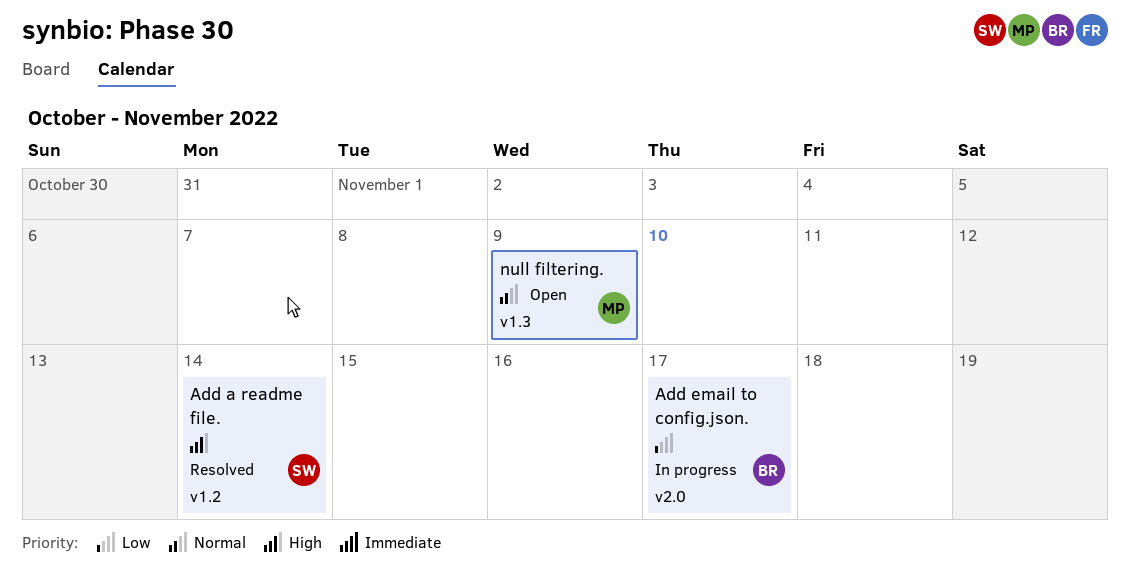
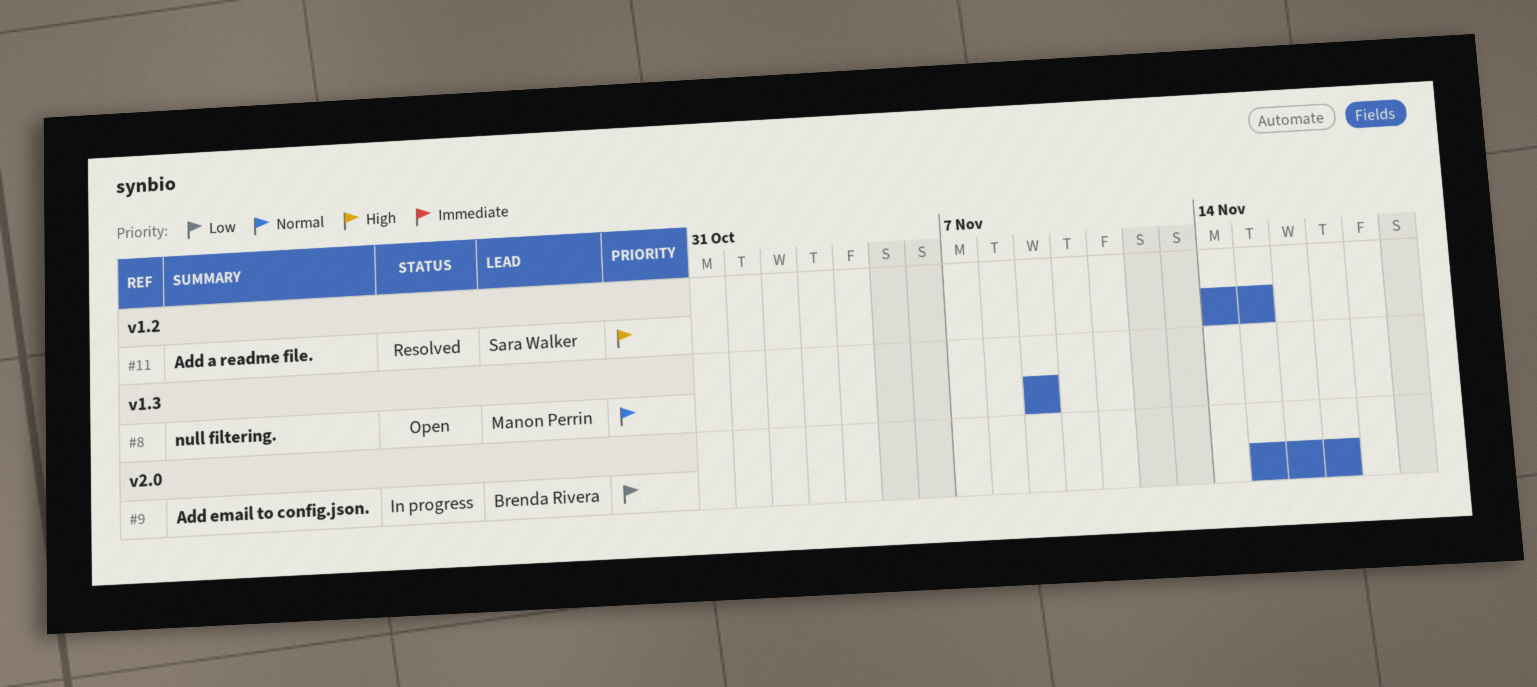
Add a readme file., due: Nov 14 -> Nov 15

